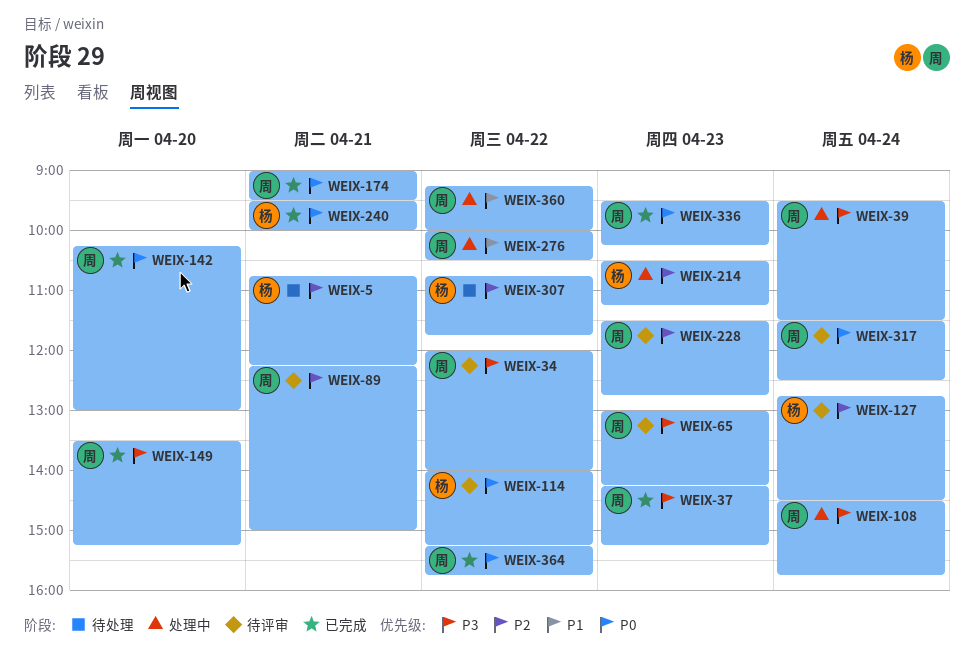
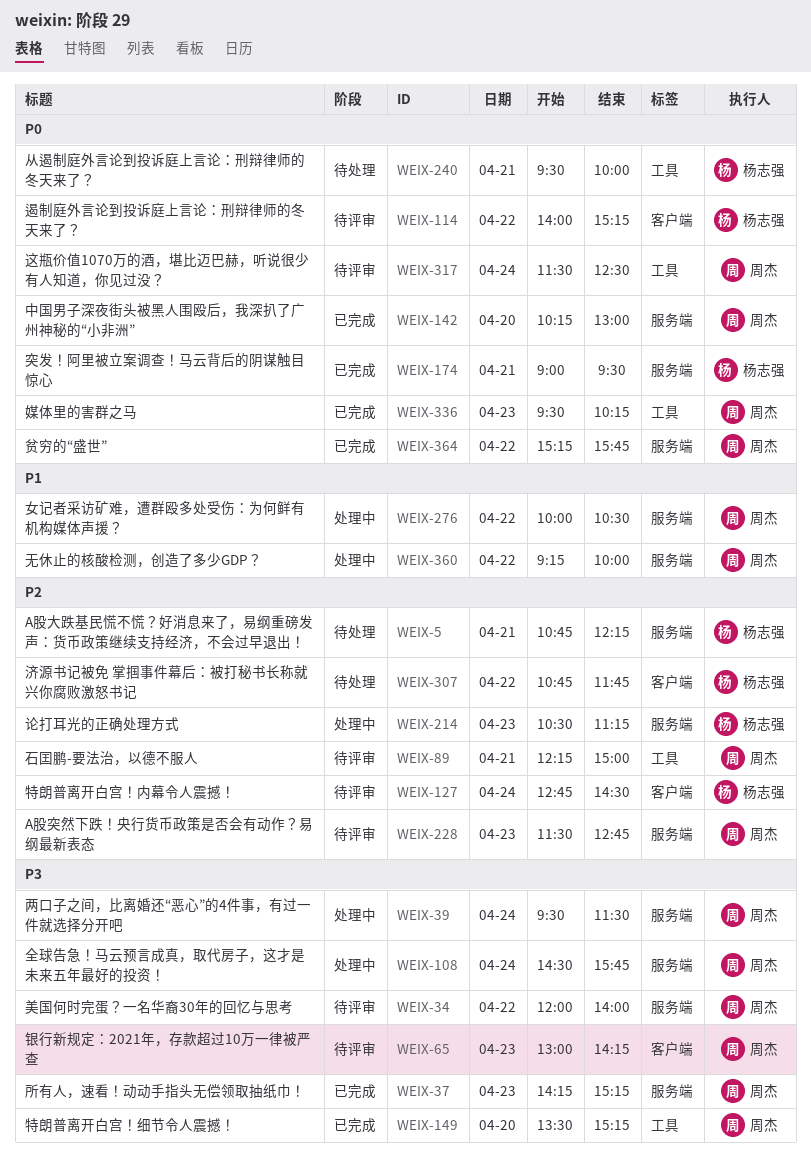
WEIX-174, owner: 周杰 -> 杨志强
WEIX-240, status: 已完成 -> 待处理

